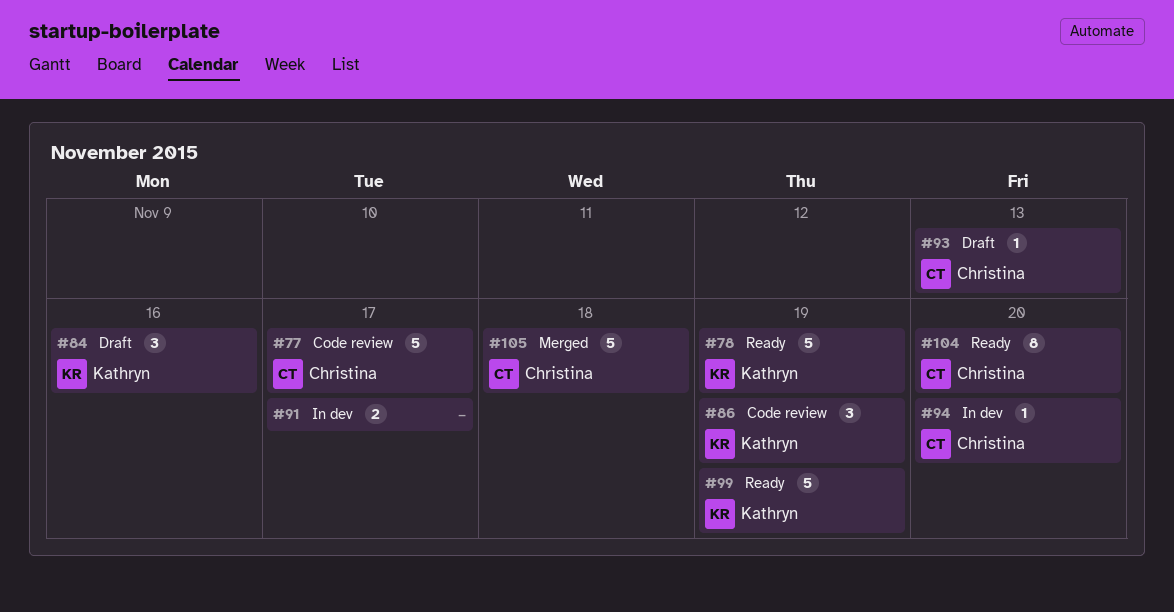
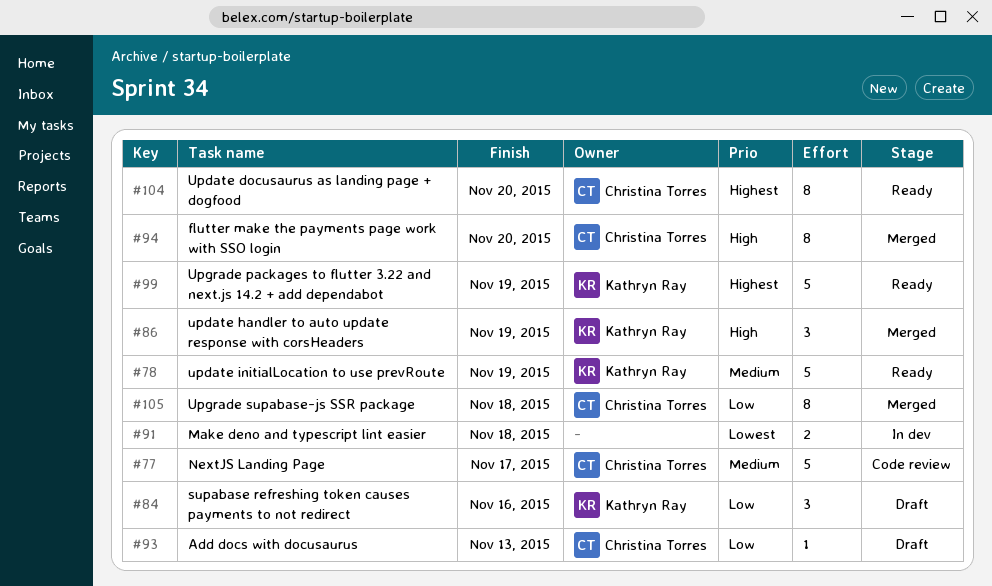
#86, status: Code review -> Merged
#91, due: Nov 17 -> Nov 18
#94, status: In dev -> Merged
#94, estimate: 1 -> 8
#105, estimate: 5 -> 8

